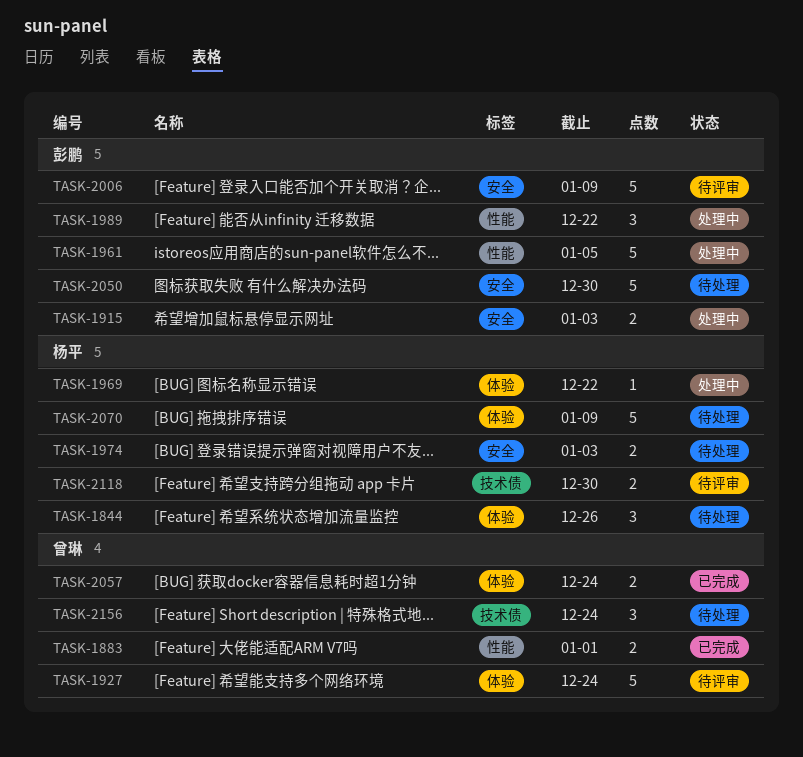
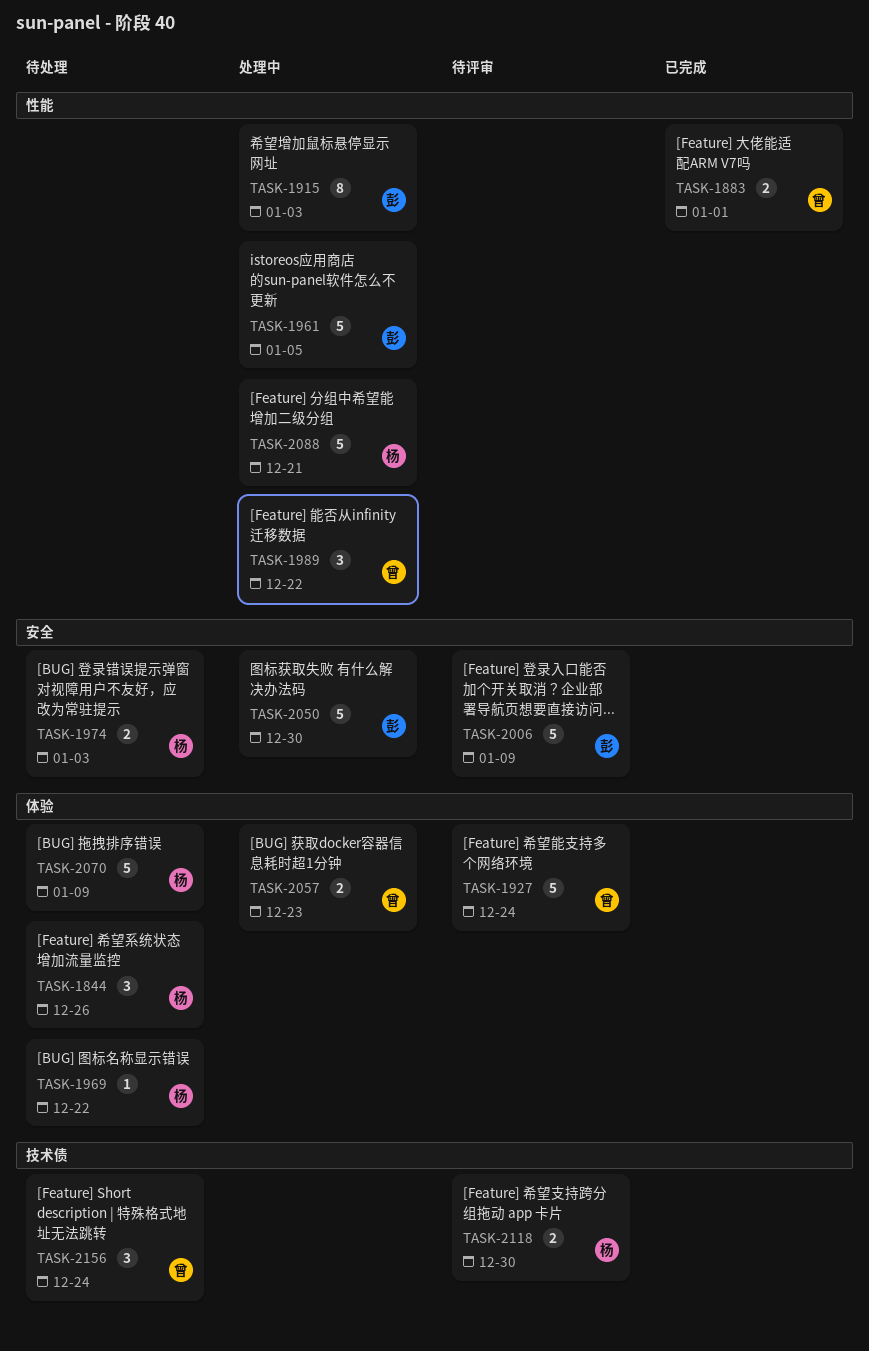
TASK-1915, label: 安全 -> 性能
TASK-1915, estimate: 2 -> 8
TASK-1969, status: 处理中 -> 待处理
TASK-1989, owner: 彭鹏 -> 曾琳
TASK-2050, status: 待处理 -> 处理中
TASK-2057, status: 已完成 -> 处理中
TASK-2057, due: Dec 24 -> Dec 23
TASK-2088: none -> present

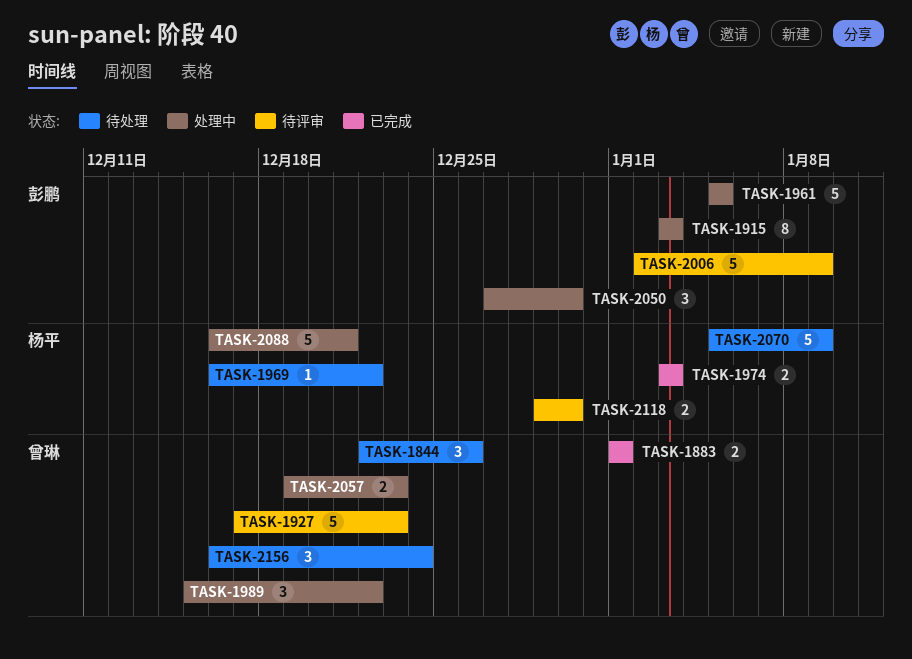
TASK-1844, owner: 杨平 -> 曾琳
TASK-1927, due: Dec 24 -> Dec 23
TASK-1974, status: 待处理 -> 已完成
TASK-2050, estimate: 5 -> 3

